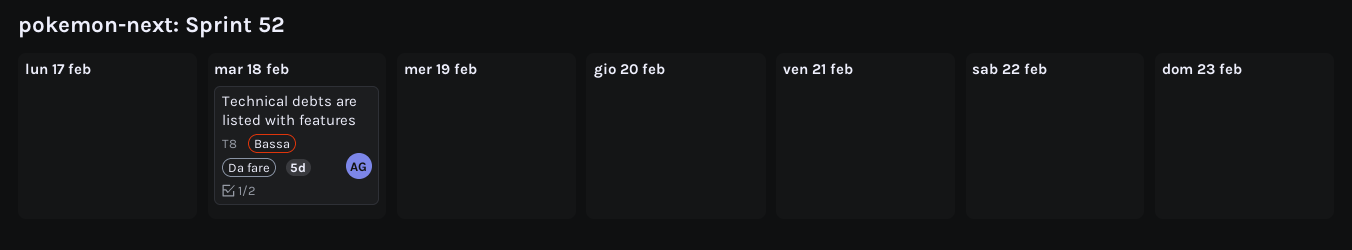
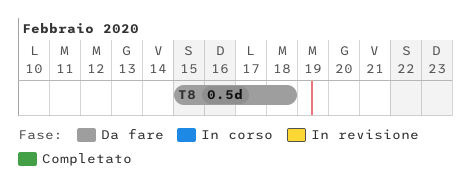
T8, estimate: 5d -> 0.5d

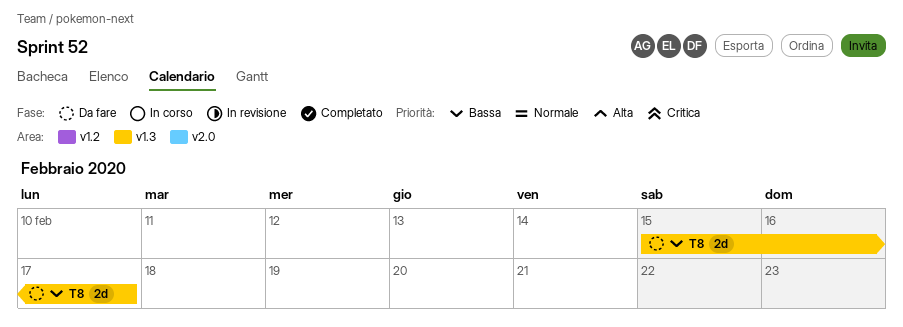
T8, estimate: 0.5d -> 2d
T8, due: Feb 18 -> Feb 17

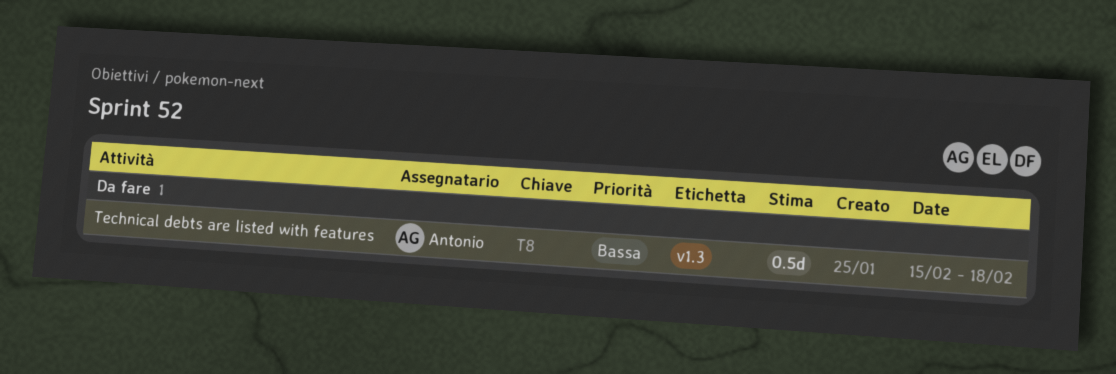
T8, estimate: 2d -> 0.5d
T8, due: Feb 17 -> Feb 18

